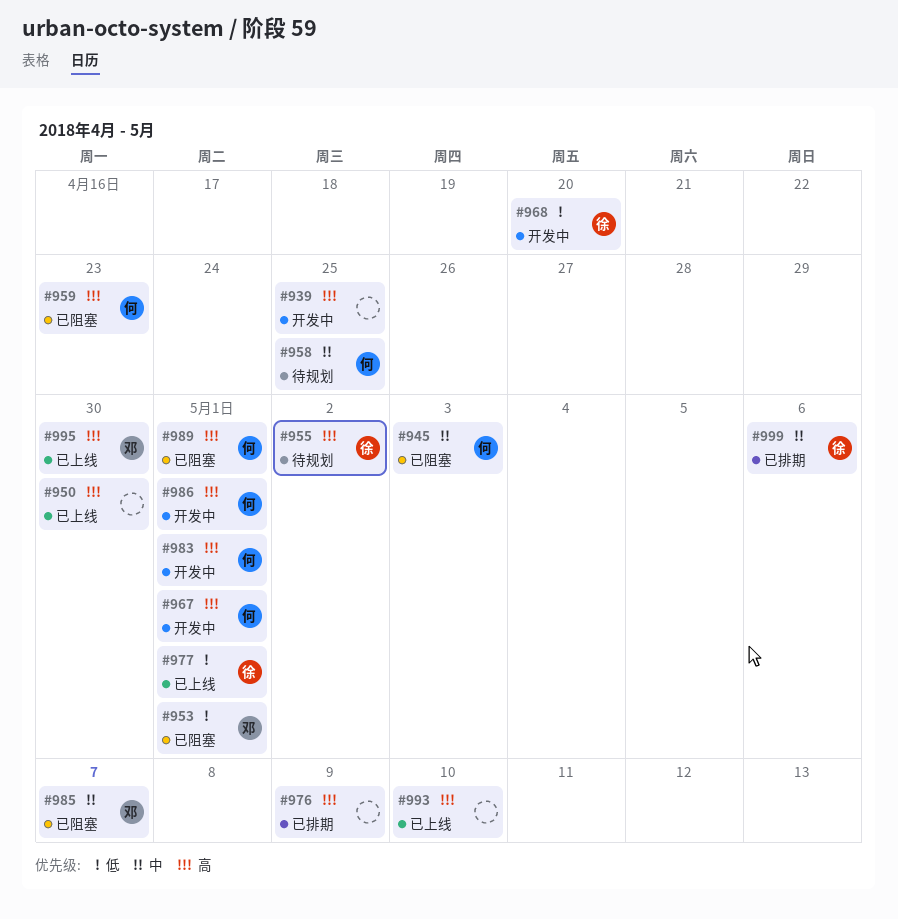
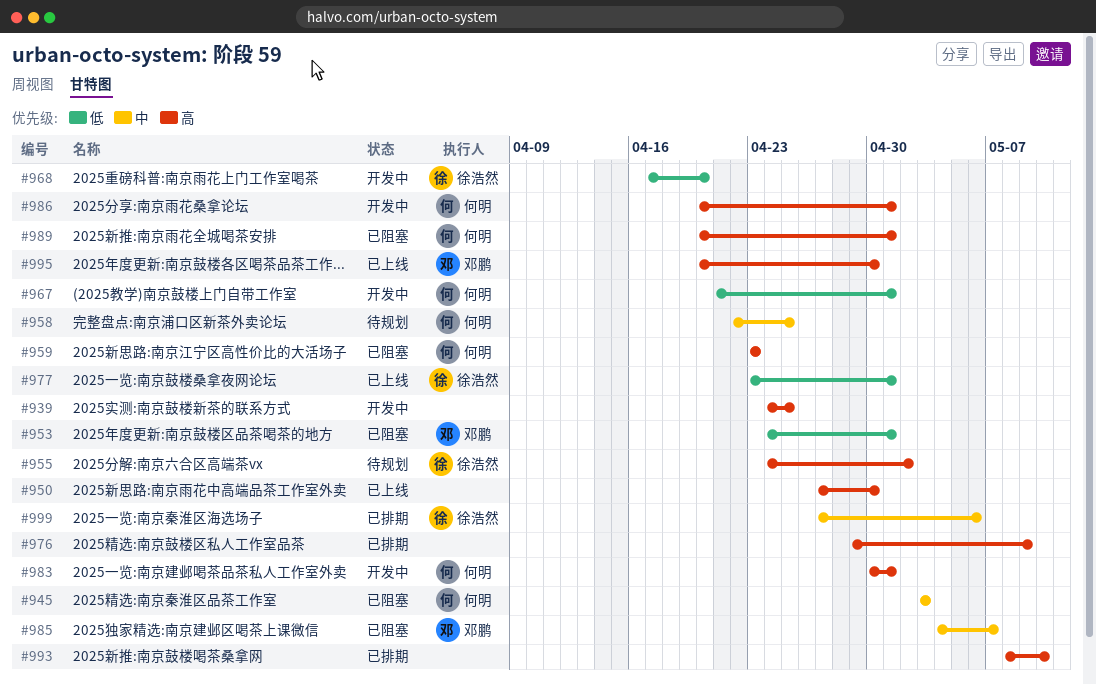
#967, priority: 高 -> 低
#993, status: 已上线 -> 已排期

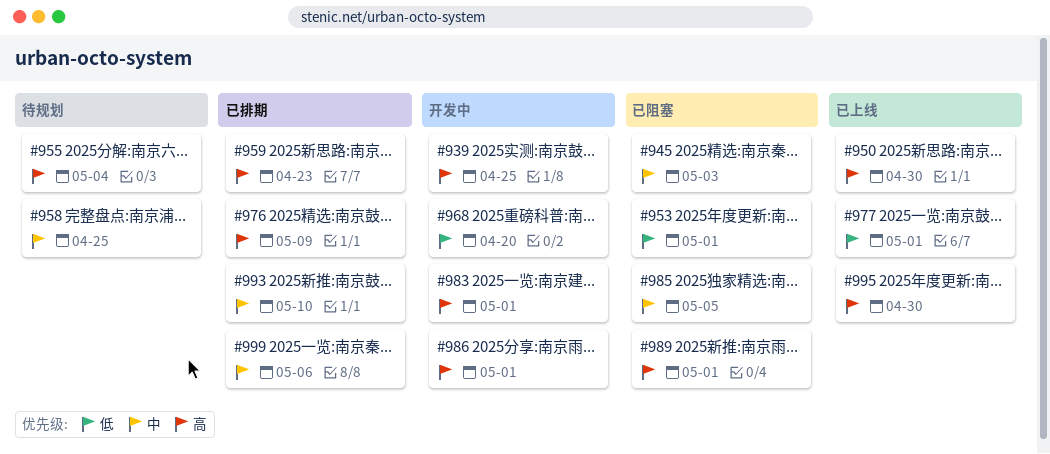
#955, due: May 2 -> May 4
#959, status: 已阻塞 -> 已排期
#967: present -> none
#985, due: May 7 -> May 5
#993, priority: 高 -> 中

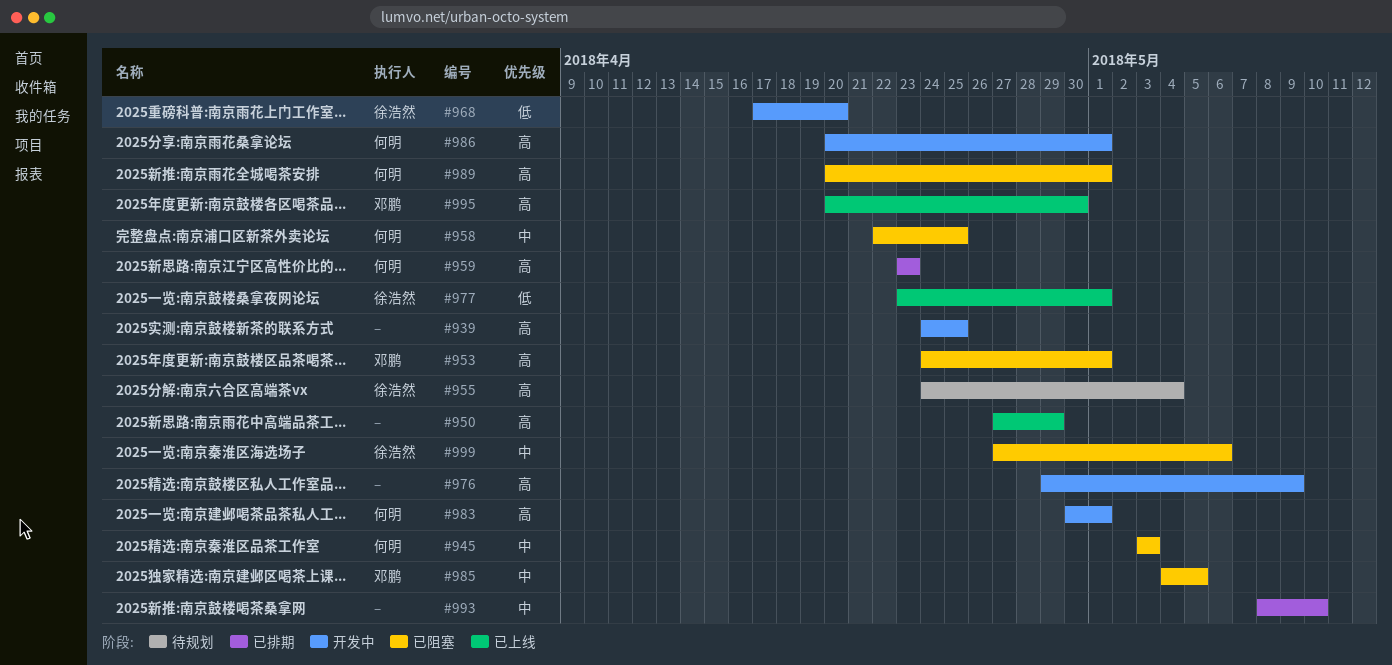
#950, due: Apr 30 -> Apr 29
#953, priority: 低 -> 高
#958, status: 待规划 -> 已阻塞
#976, status: 已排期 -> 开发中
#999, status: 已排期 -> 已阻塞

